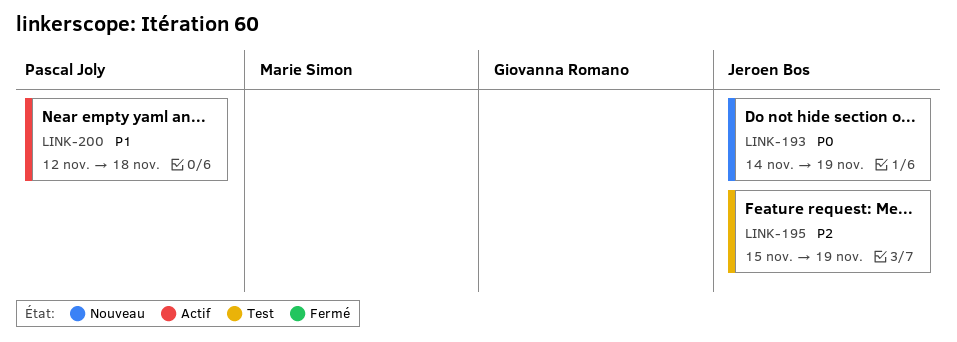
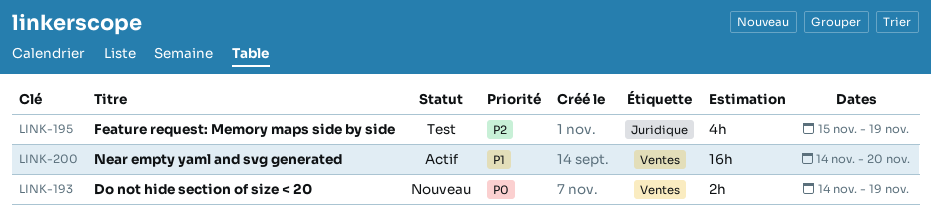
LINK-200, start: Nov 12 -> Nov 14
LINK-200, due: Nov 18 -> Nov 20

